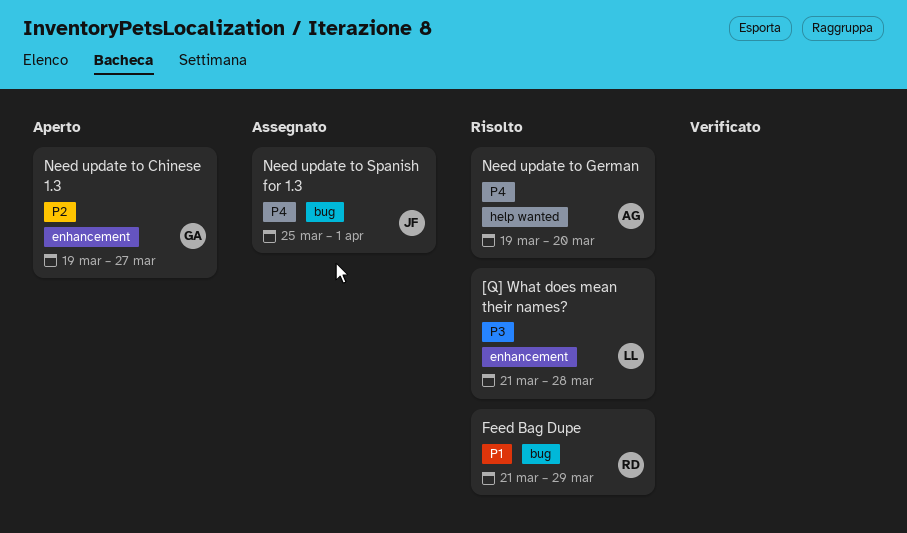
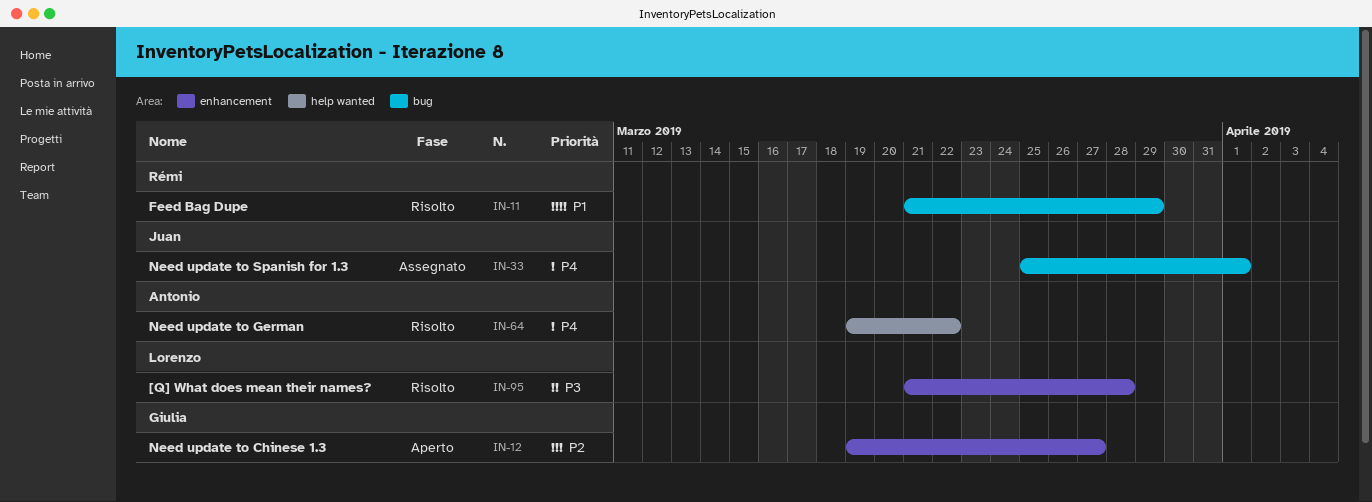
Need update to German, due: Mar 20 -> Mar 22

